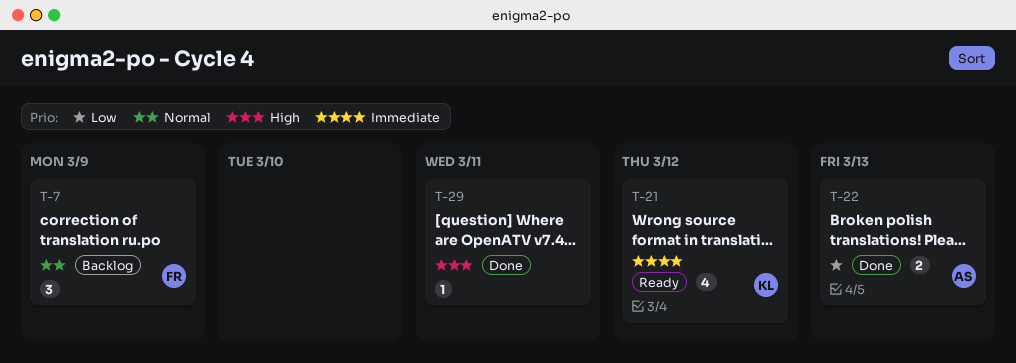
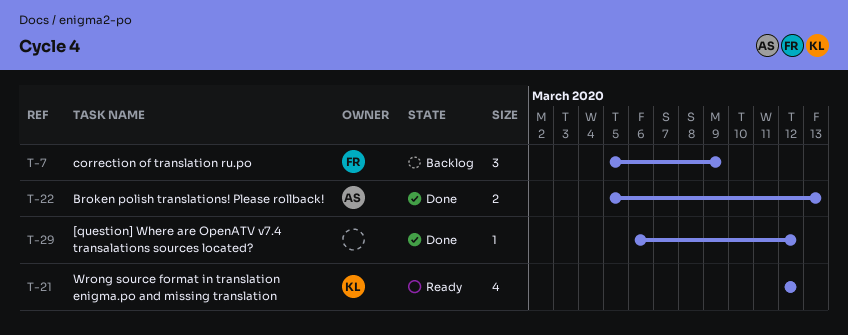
T-29, due: Mar 11 -> Mar 12

